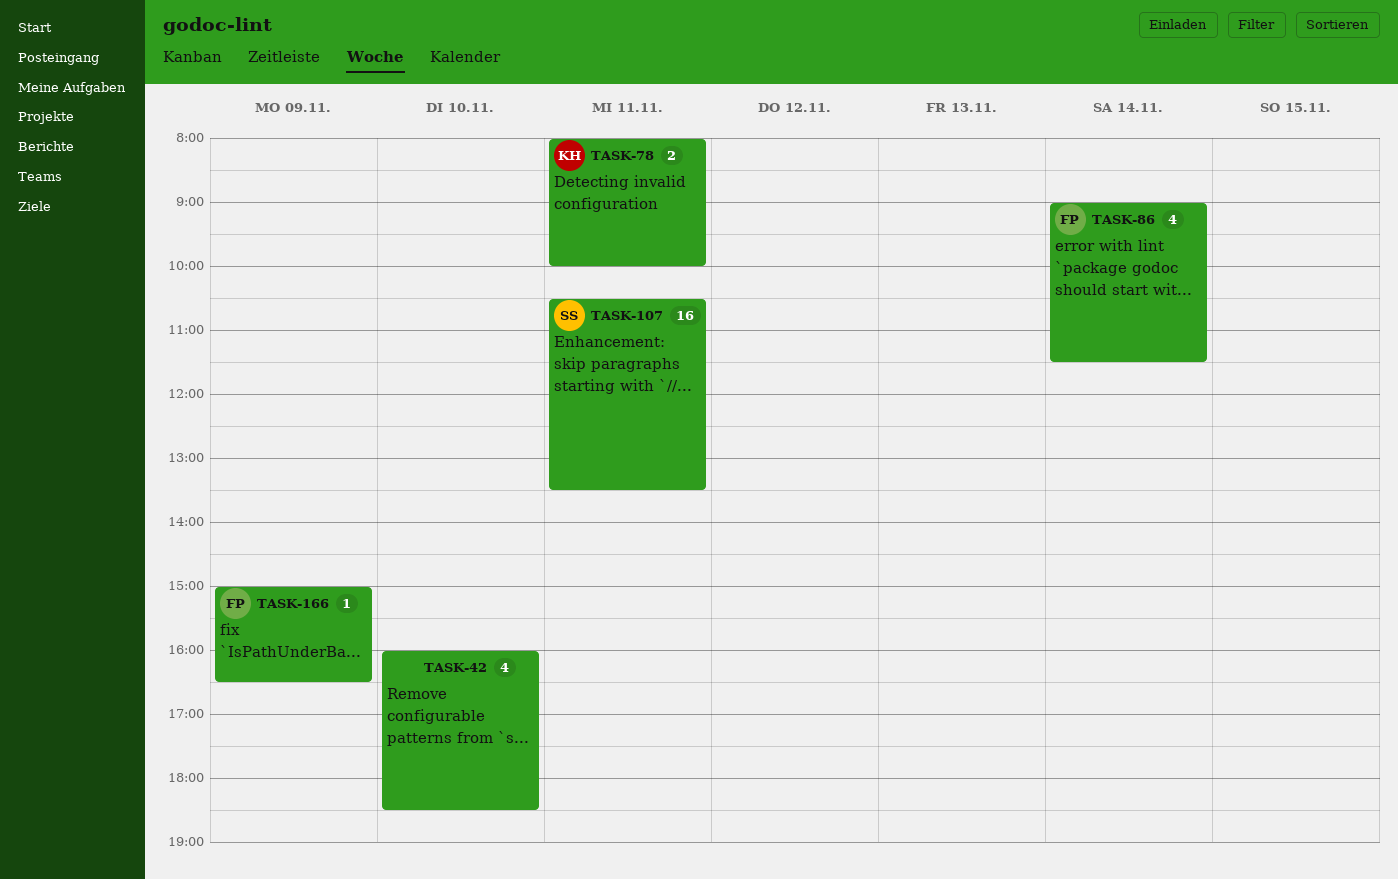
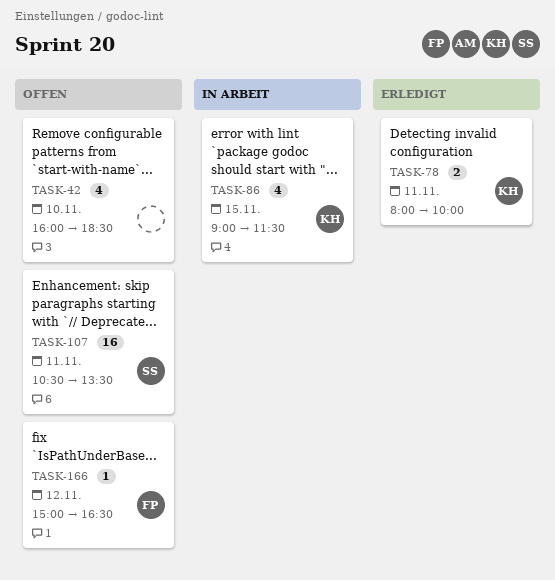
TASK-86, owner: FP -> KH
TASK-86, day: Nov 14 -> Nov 15
TASK-166, day: Nov 9 -> Nov 12

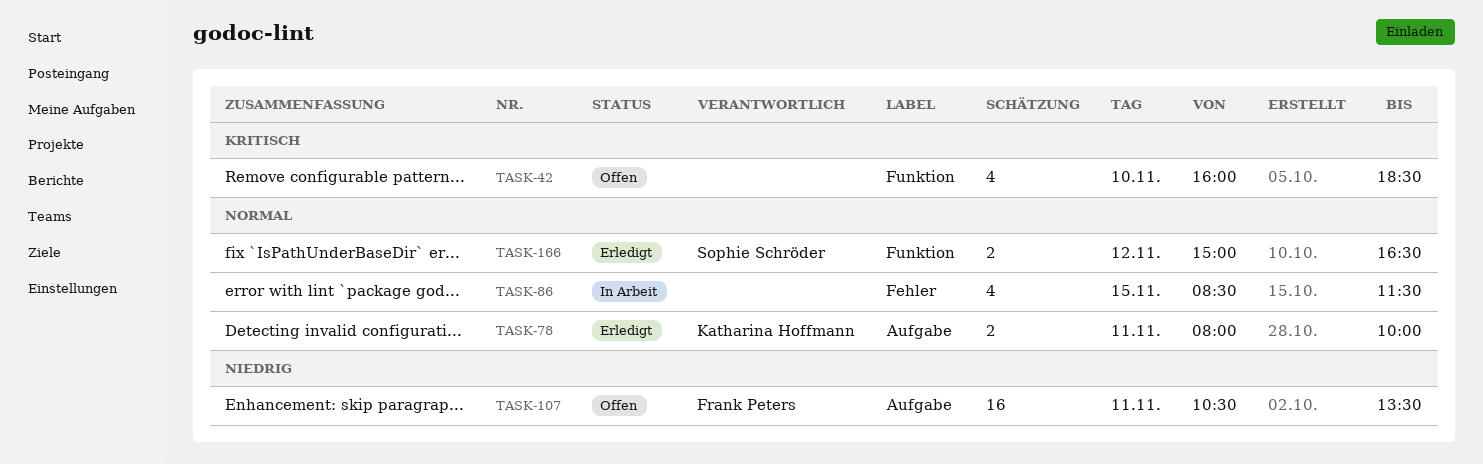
TASK-86, owner: Katharina Hoffmann -> none
TASK-86, begins: 09:00 -> 08:30
TASK-107, owner: Sophie Schröder -> Frank Peters
TASK-166, status: Offen -> Erledigt
TASK-166, owner: Frank Peters -> Sophie Schröder
TASK-166, estimate: 1 -> 2

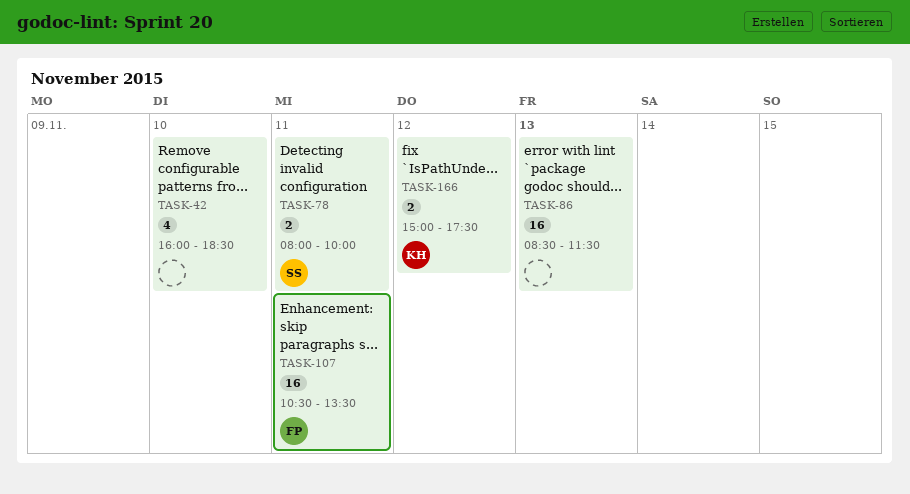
TASK-78, owner: Katharina Hoffmann -> Sophie Schröder
TASK-86, estimate: 4 -> 16
TASK-86, day: Nov 15 -> Nov 13
TASK-166, owner: Sophie Schröder -> Katharina Hoffmann
TASK-166, ends: 16:30 -> 17:30

